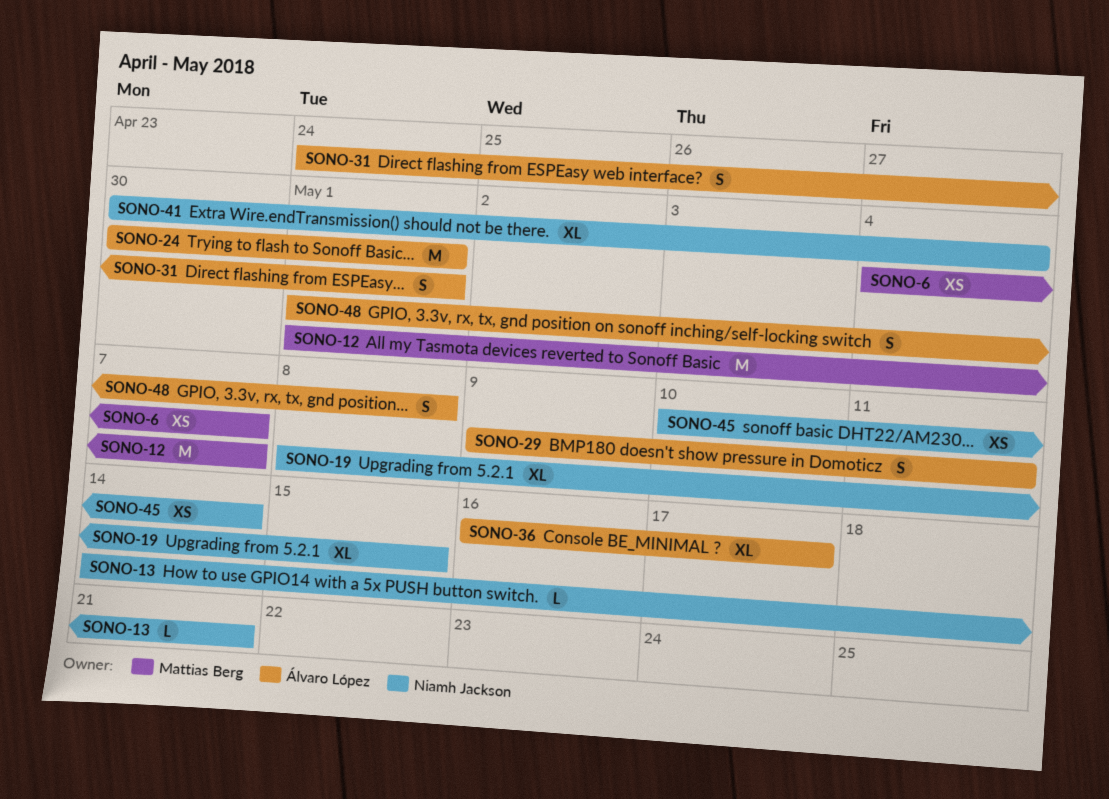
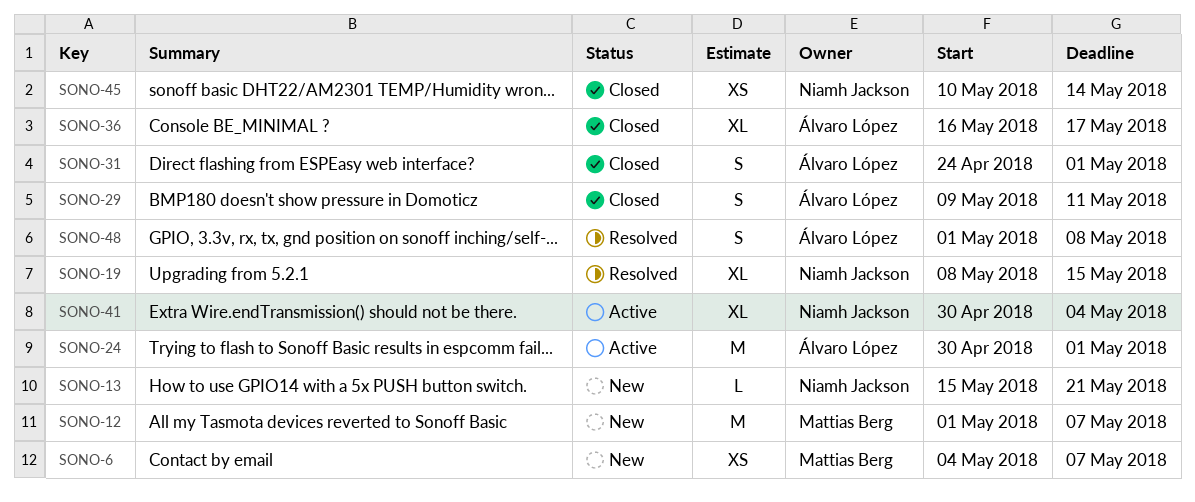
SONO-13, start: May 14 -> May 15

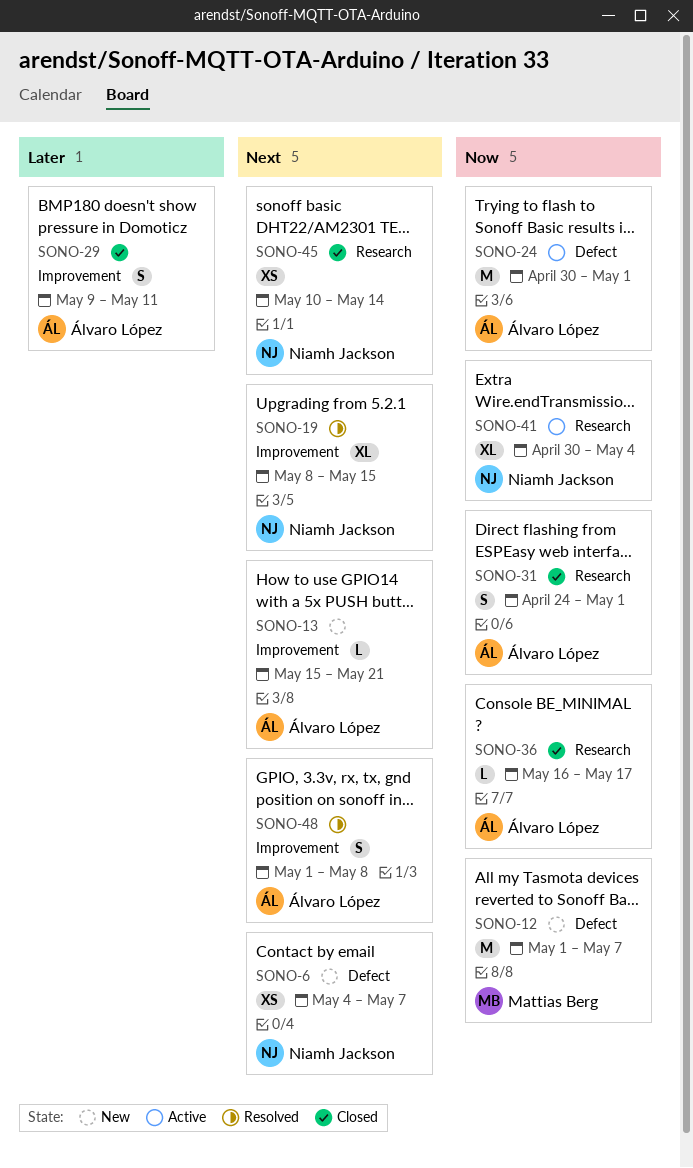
SONO-6, owner: Mattias Berg -> Niamh Jackson
SONO-13, owner: Niamh Jackson -> Álvaro López
SONO-36, estimate: XL -> L

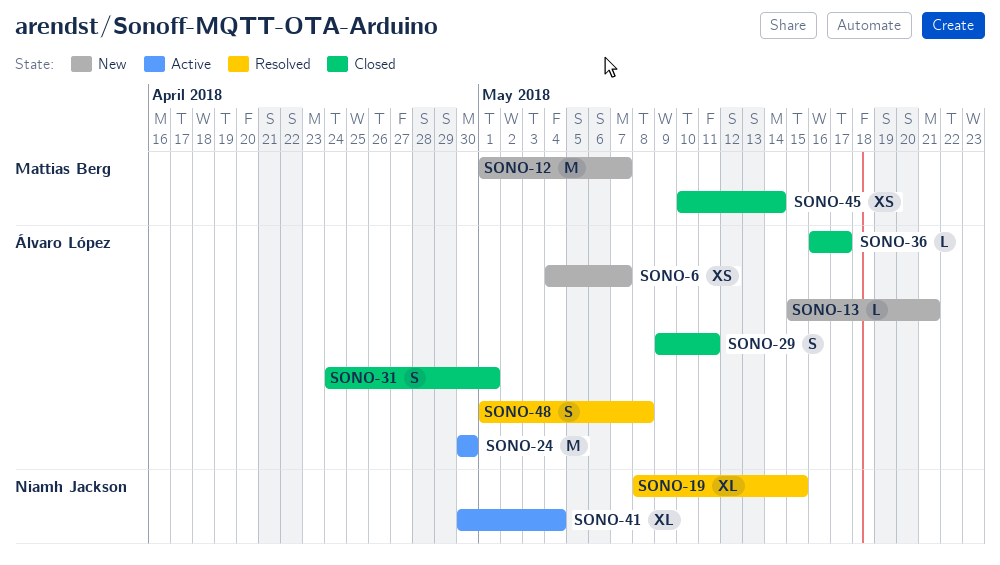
SONO-6, owner: Niamh Jackson -> Álvaro López
SONO-24, due: May 1 -> Apr 30
SONO-45, owner: Niamh Jackson -> Mattias Berg

